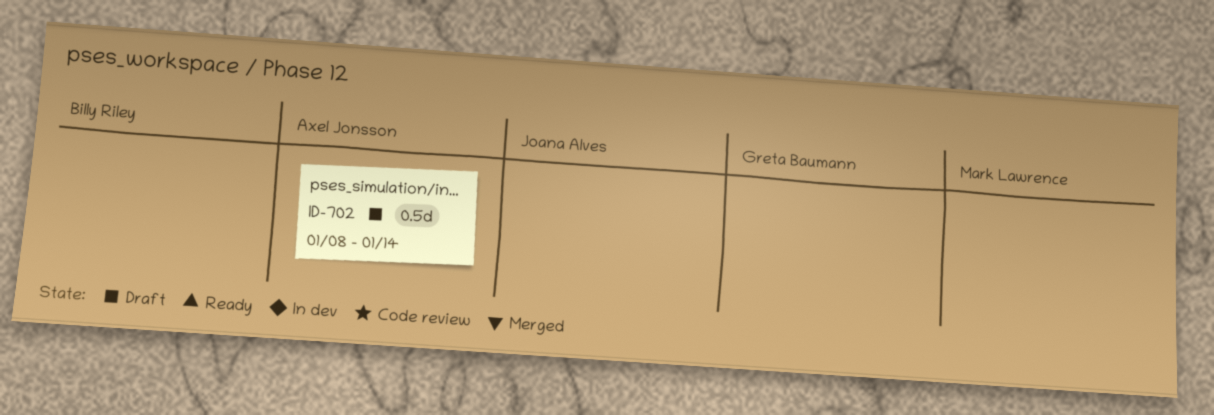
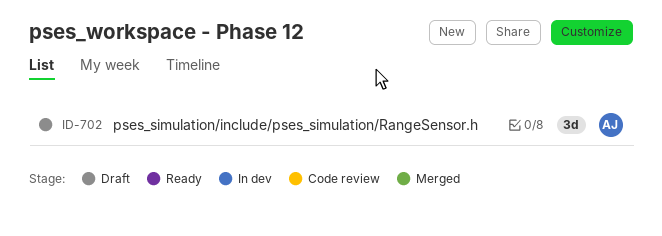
ID-702, estimate: 0.5d -> 3d

